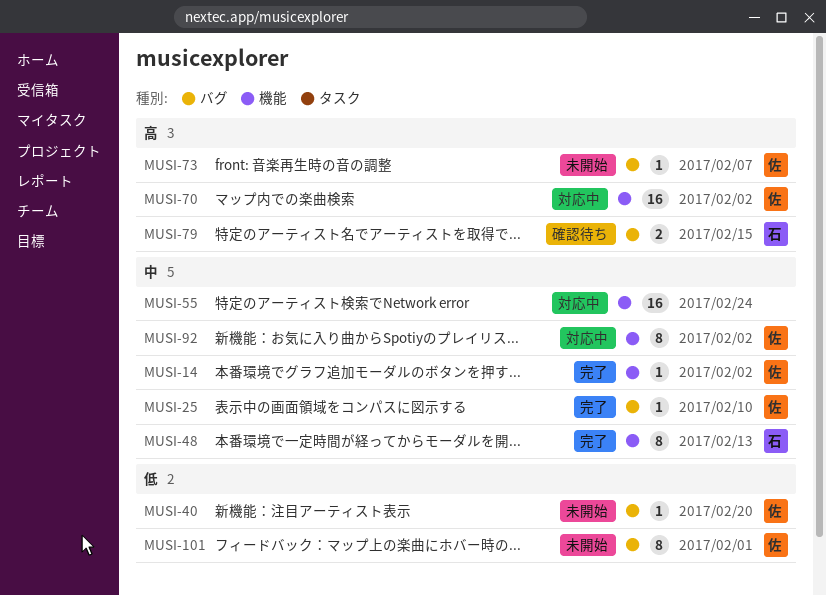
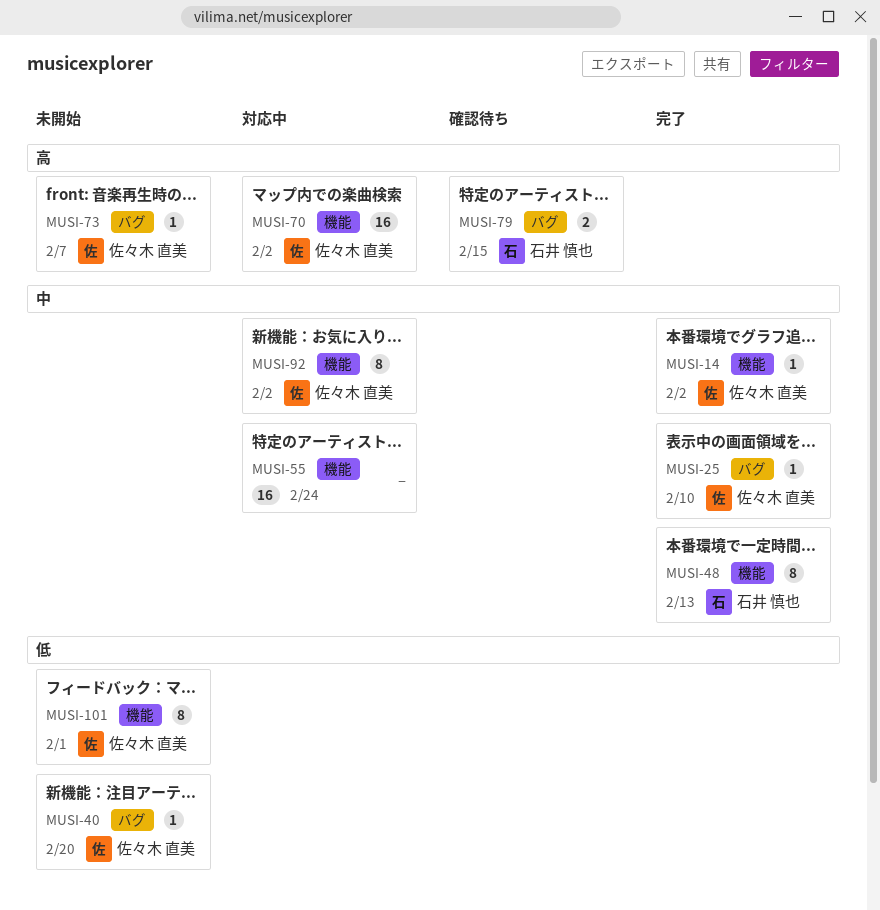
MUSI-101, label: バグ -> 機能

